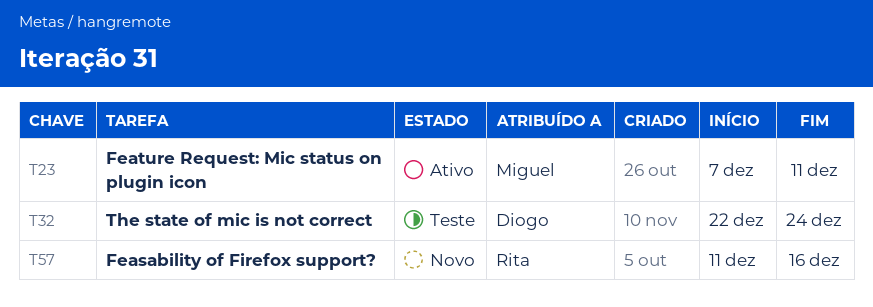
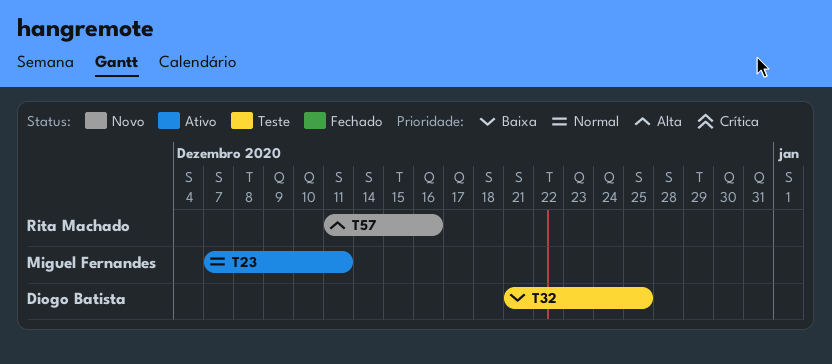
T32, start: Dec 22 -> Dec 21
T32, due: Dec 24 -> Dec 25

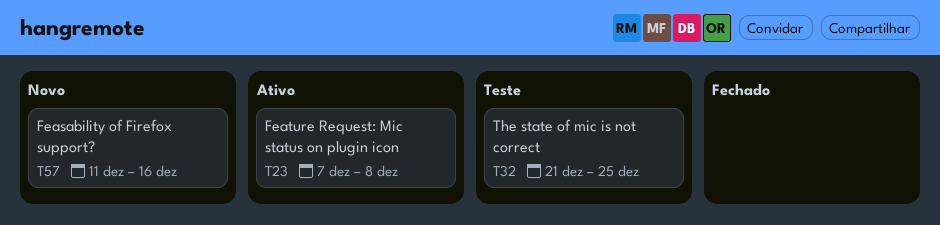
T23, due: Dec 11 -> Dec 8

